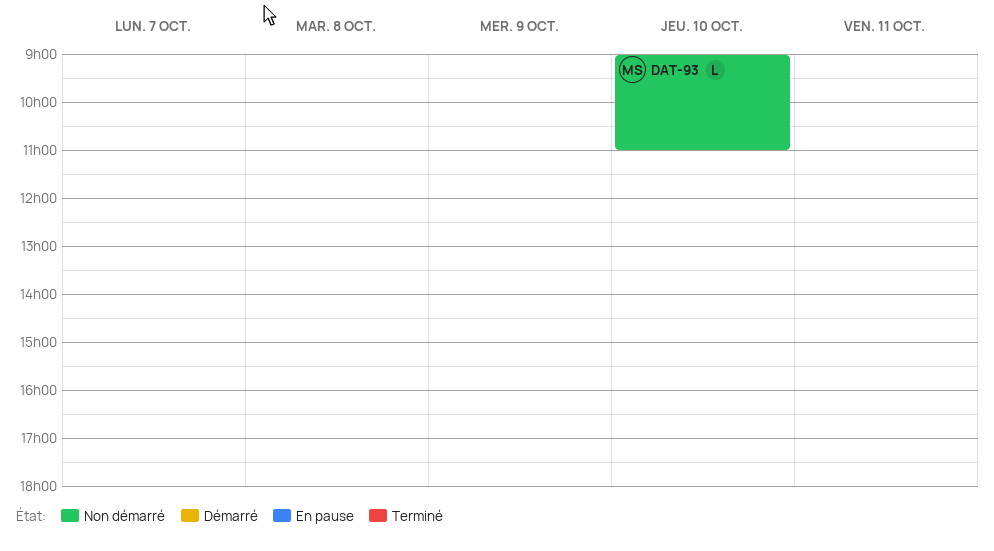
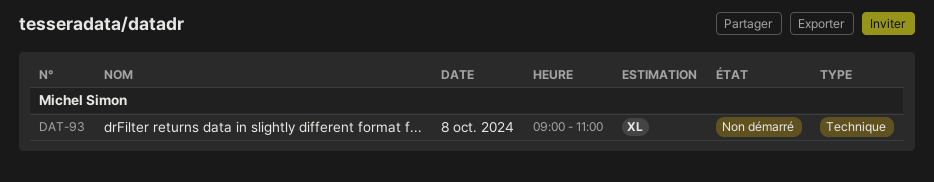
DAT-93, estimate: L -> XL
DAT-93, day: Oct 10 -> Oct 8

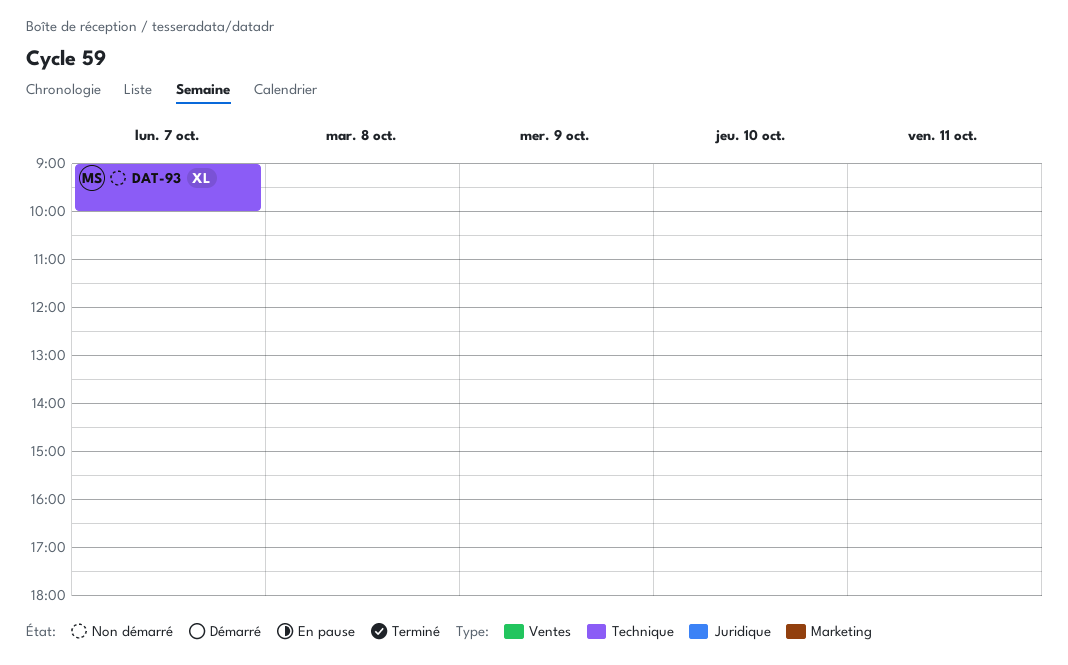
DAT-93, day: Oct 8 -> Oct 7
DAT-93, ends: 11:00 -> 10:00

